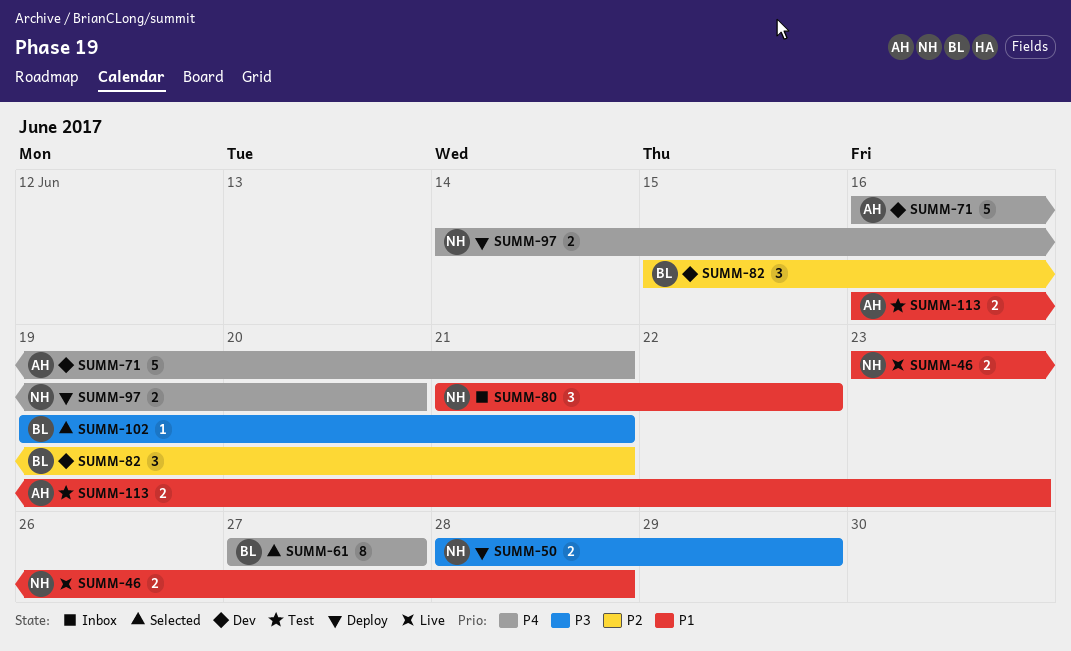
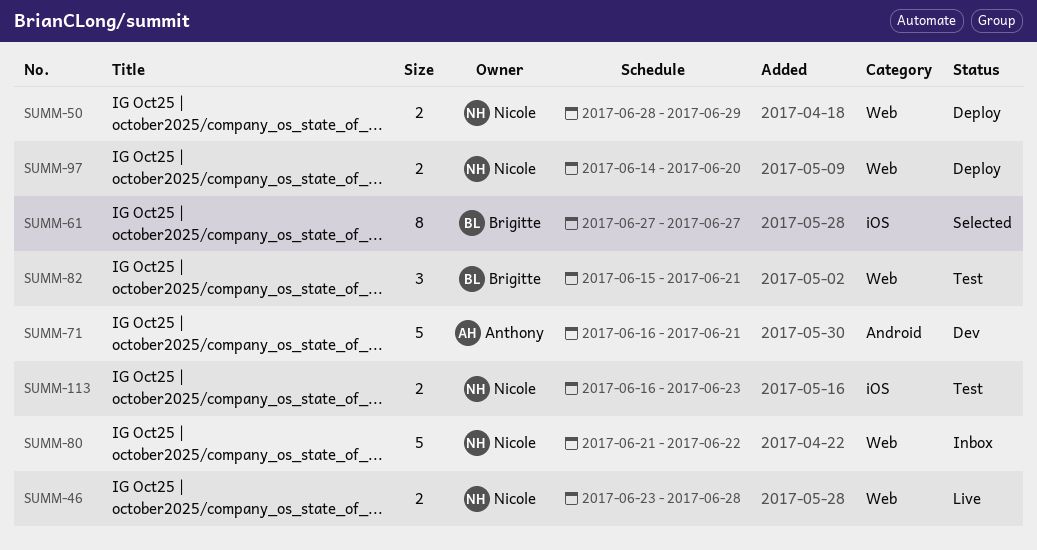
SUMM-80, estimate: 3 -> 5
SUMM-82, status: Dev -> Test
SUMM-102: present -> none
SUMM-113, owner: Anthony -> Nicole

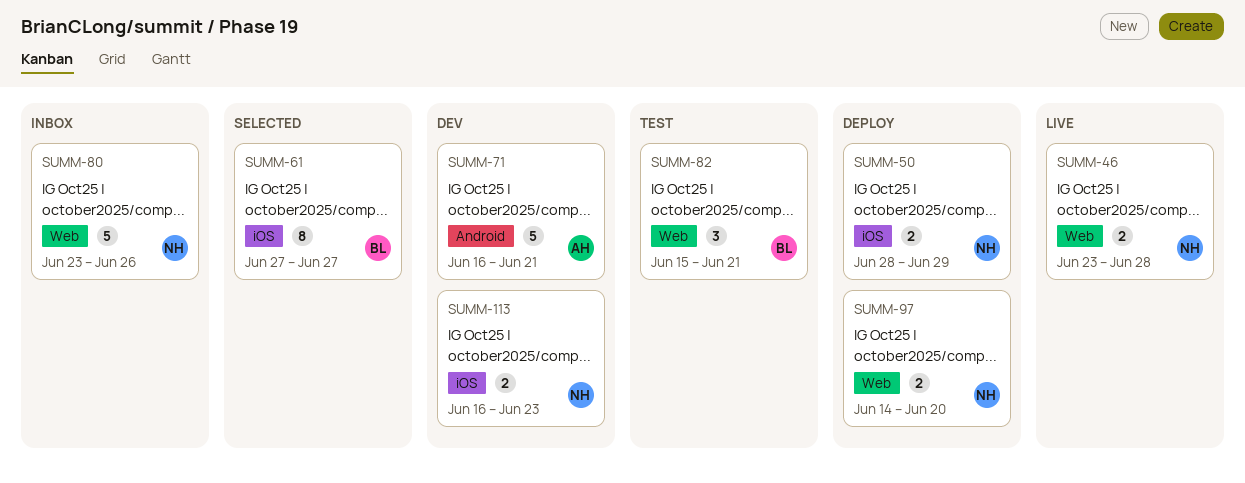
SUMM-50, label: Web -> iOS
SUMM-80, start: Jun 21 -> Jun 23
SUMM-80, due: Jun 22 -> Jun 26
SUMM-113, status: Test -> Dev

